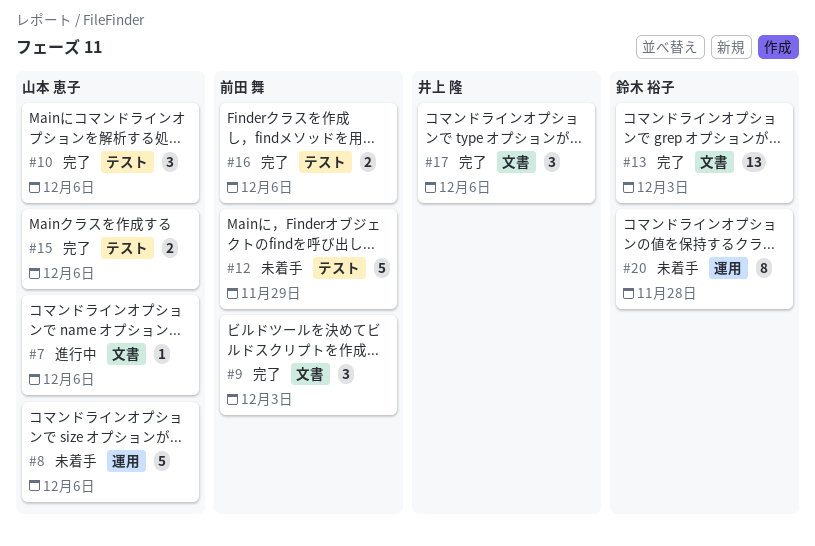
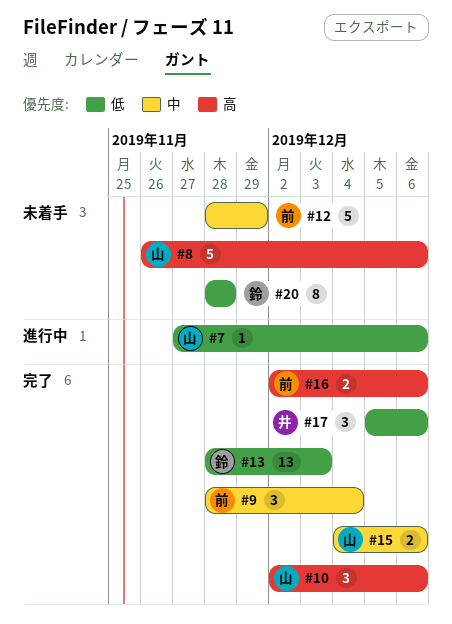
#9, due: Dec 3 -> Dec 4

